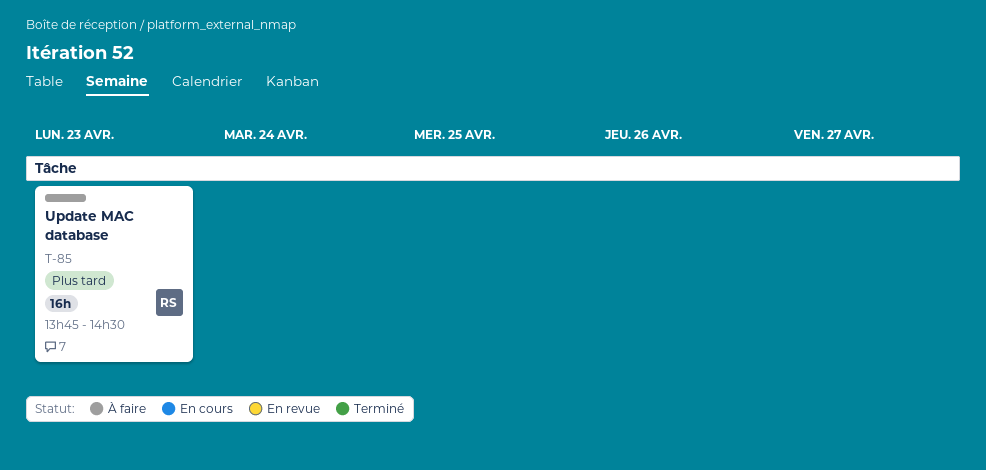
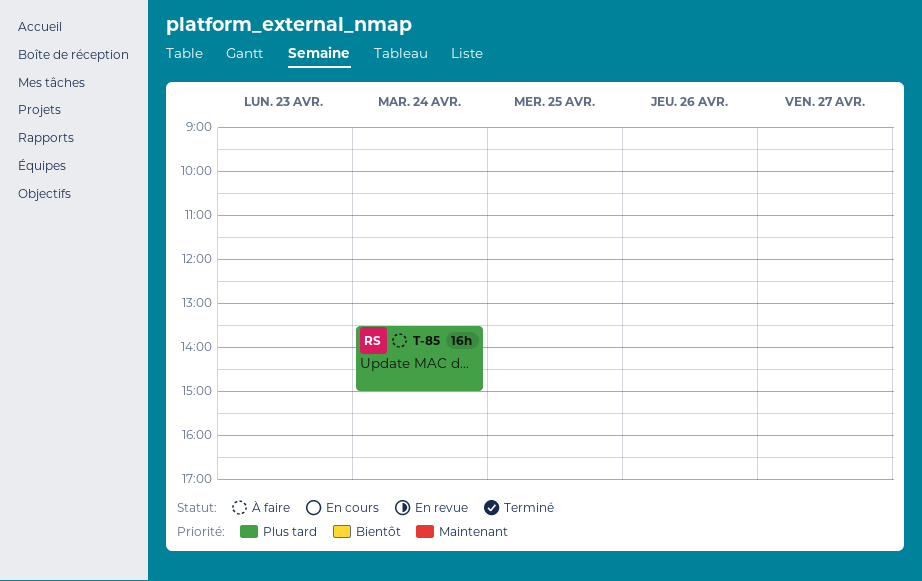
T-85, day: Apr 23 -> Apr 24
T-85, begins: 13:45 -> 13:30
T-85, ends: 14:30 -> 15:00

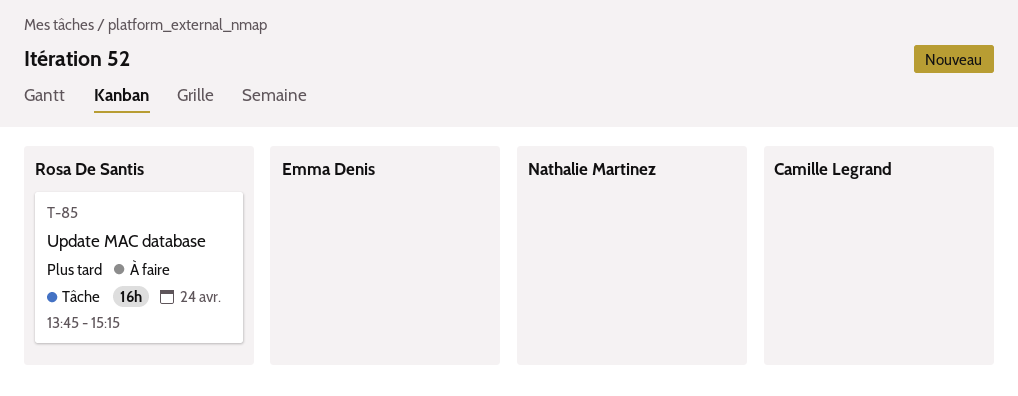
T-85, begins: 13:30 -> 13:45
T-85, ends: 15:00 -> 15:15

